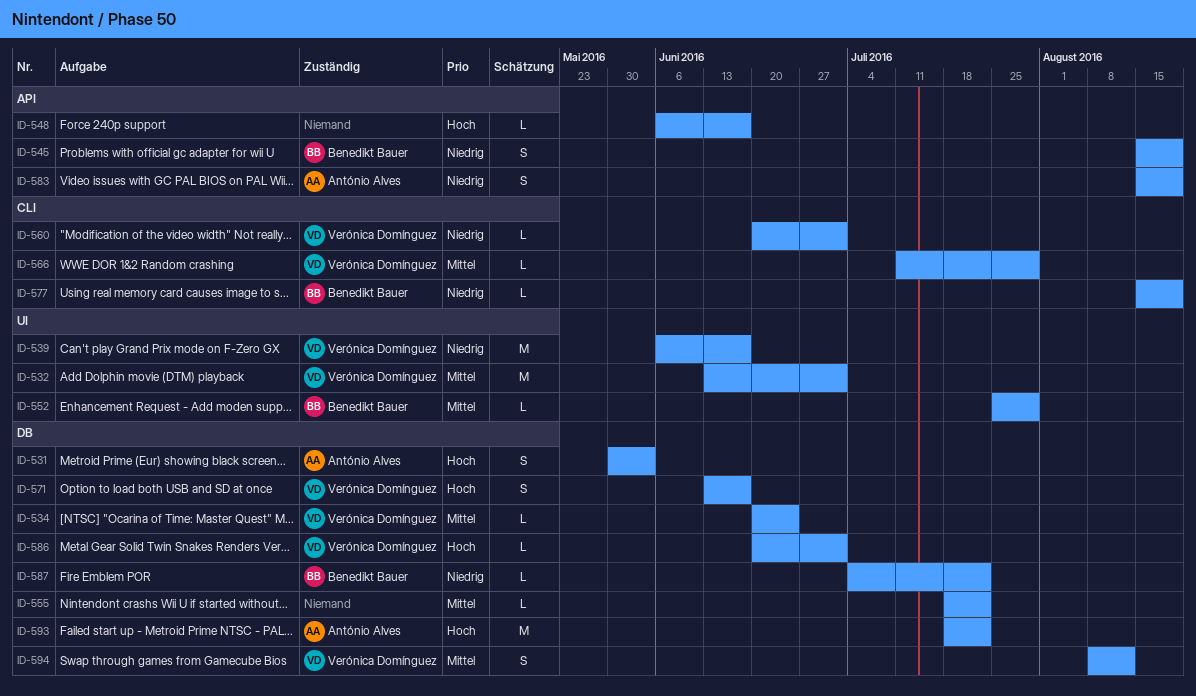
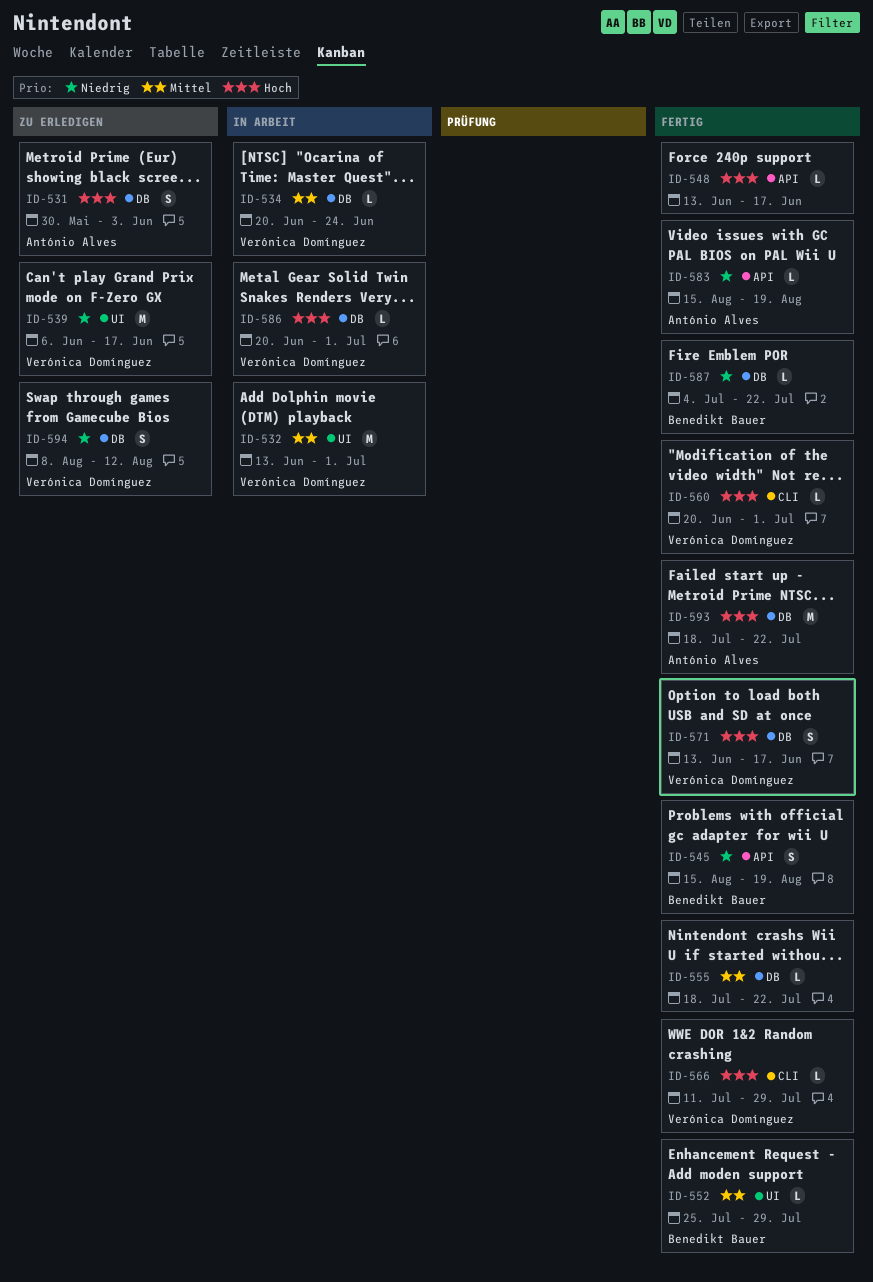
ID-548, start: Jun 6 -> Jun 13
ID-560, priority: Niedrig -> Hoch
ID-566, priority: Mittel -> Hoch
ID-577: present -> none
ID-583, estimate: S -> L
ID-594, priority: Mittel -> Niedrig

